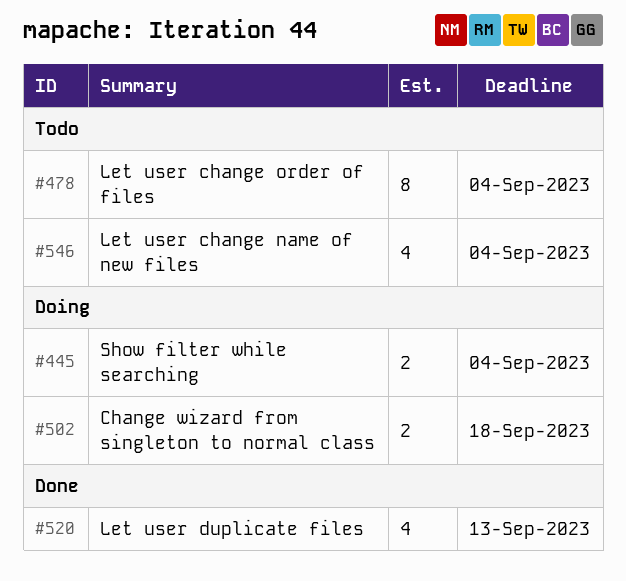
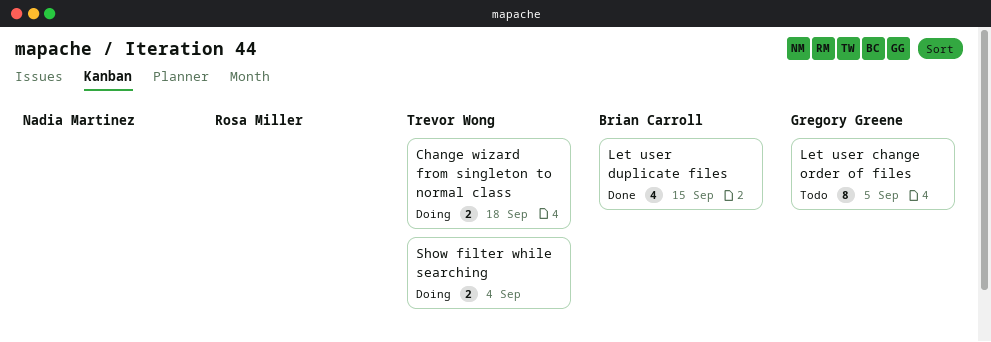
Let user change name of new files: present -> none
Let user change order of files, due: Sep 4 -> Sep 5
Let user duplicate files, due: Sep 13 -> Sep 15

